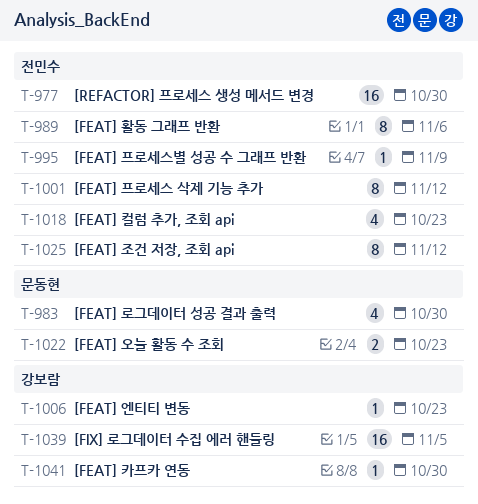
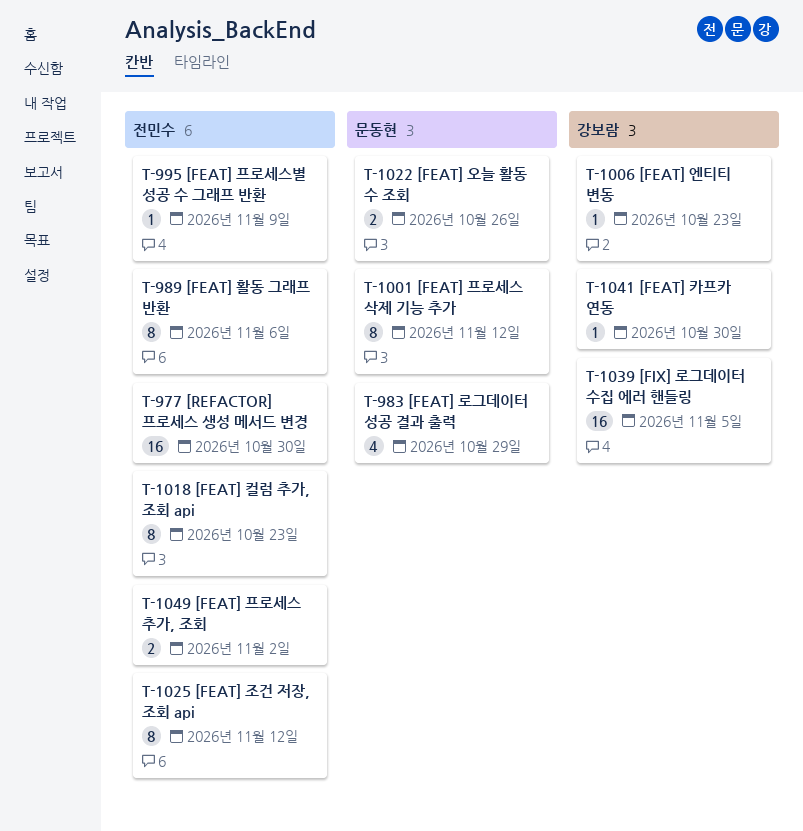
T-983, due: Oct 30 -> Oct 29
T-1001, owner: 전민수 -> 문동현
T-1018, estimate: 4 -> 8
T-1022, due: Oct 23 -> Oct 26
T-1049: none -> present

